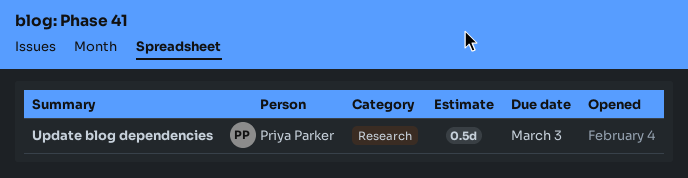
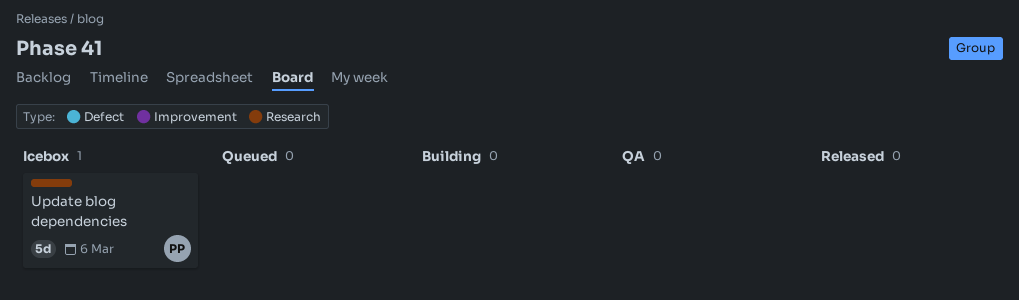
Update blog dependencies, estimate: 0.5d -> 5d
Update blog dependencies, due: Mar 3 -> Mar 6

